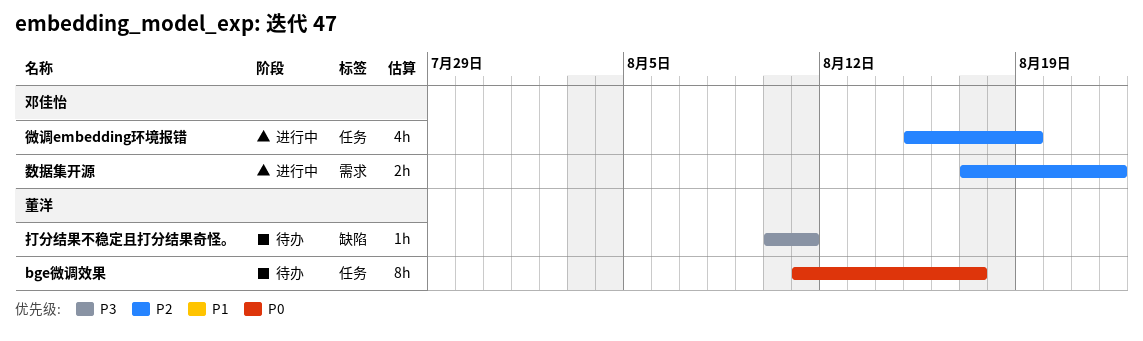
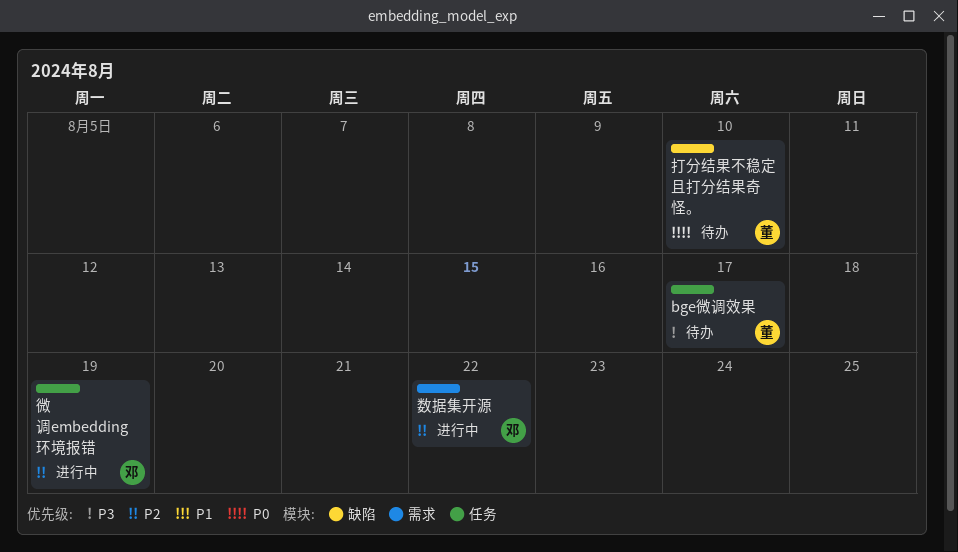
bge微调效果, priority: P0 -> P3
打分结果不稳定且打分结果奇怪。, priority: P3 -> P0
打分结果不稳定且打分结果奇怪。, due: Aug 11 -> Aug 10

